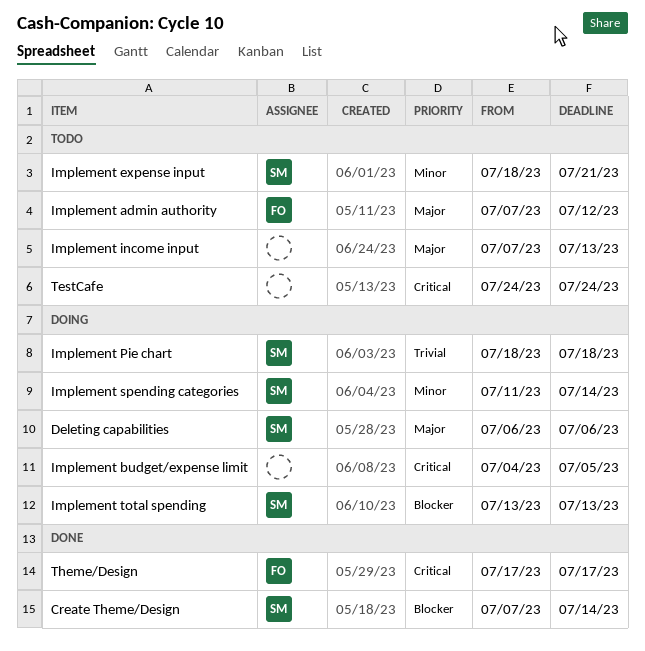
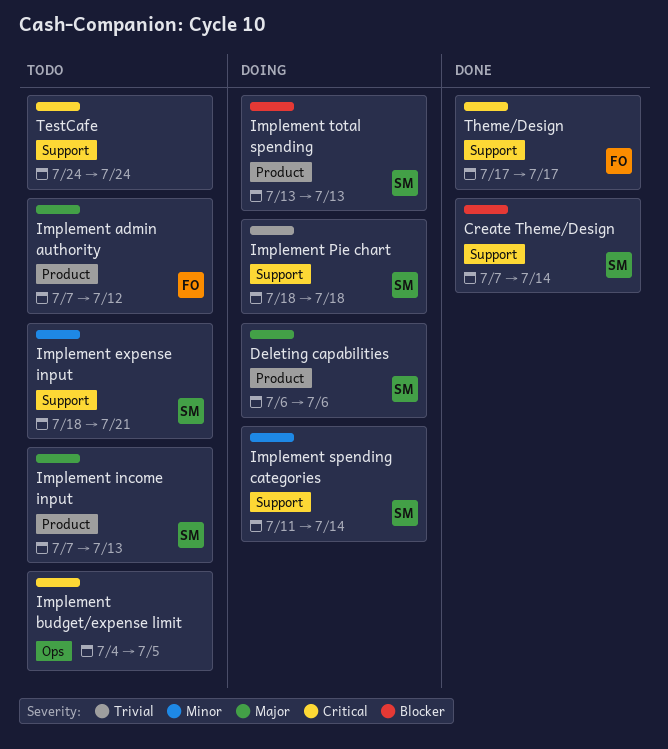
Implement budget/expense limit, status: Doing -> Todo
Implement income input, owner: none -> SM

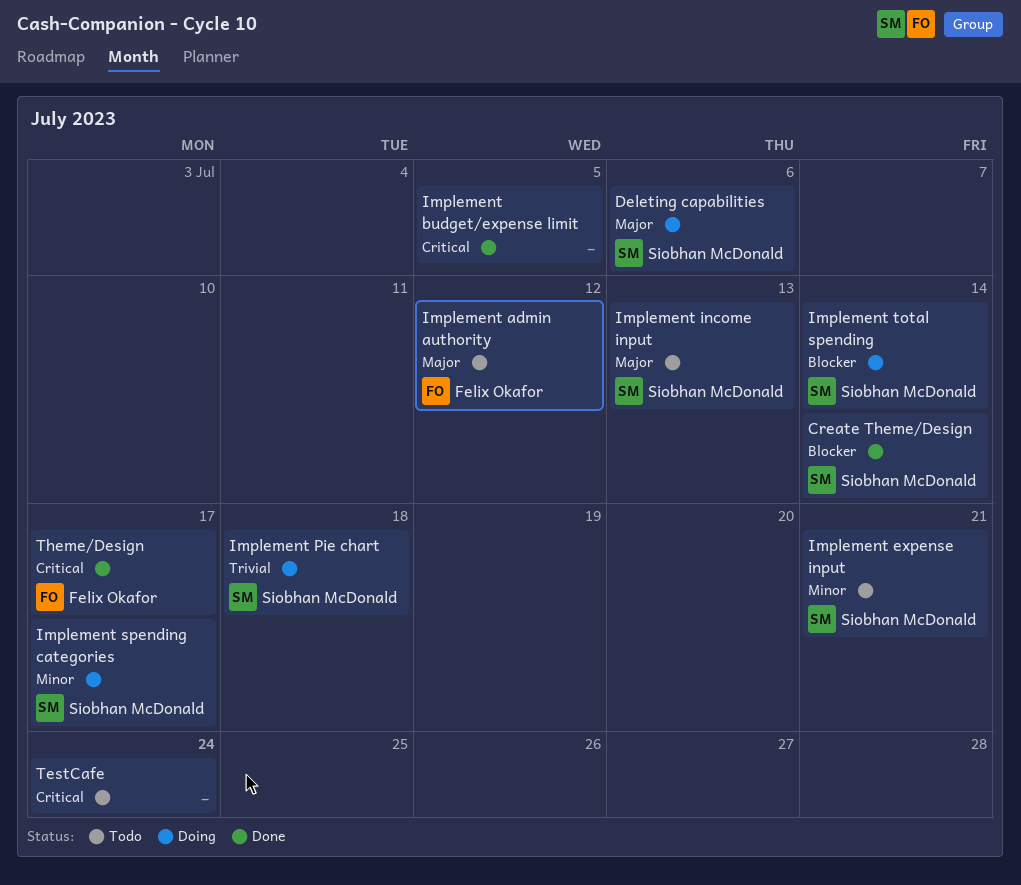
Implement budget/expense limit, status: Todo -> Done
Implement spending categories, due: Jul 14 -> Jul 17
Implement total spending, due: Jul 13 -> Jul 14

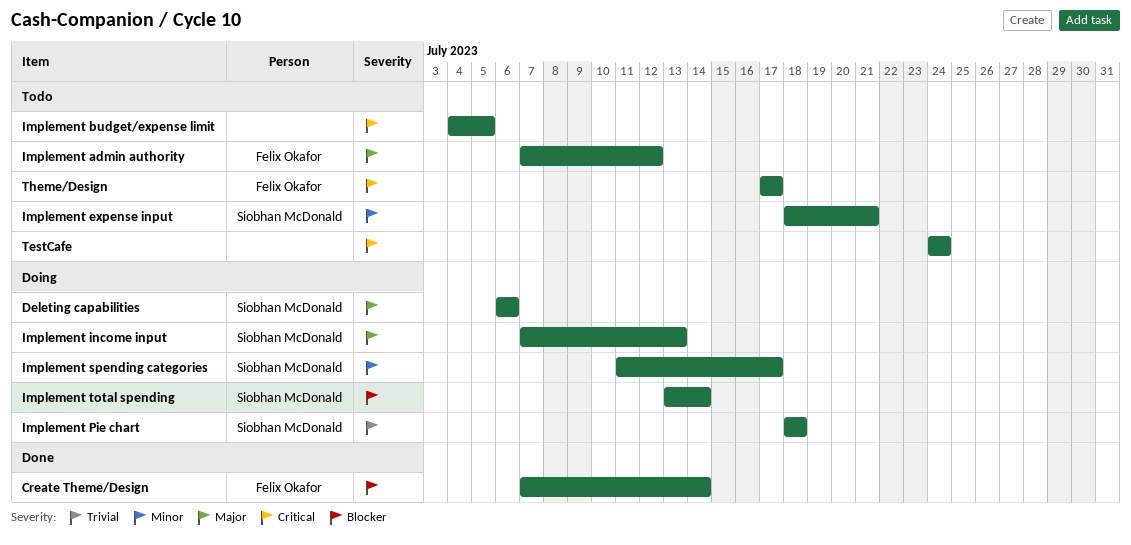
Create Theme/Design, owner: Siobhan McDonald -> Felix Okafor
Implement budget/expense limit, status: Done -> Todo
Implement income input, status: Todo -> Doing
Theme/Design, status: Done -> Todo

